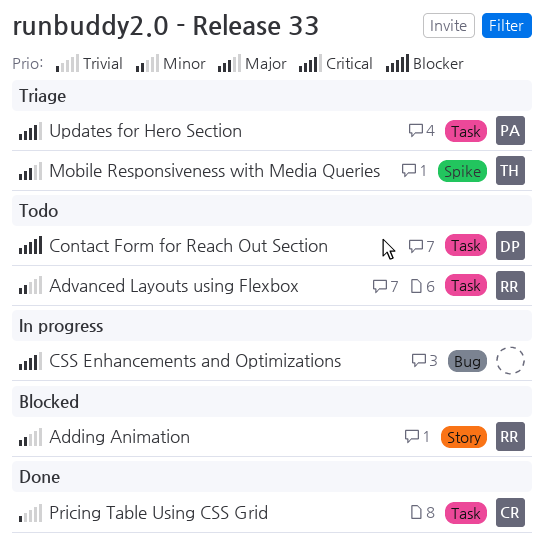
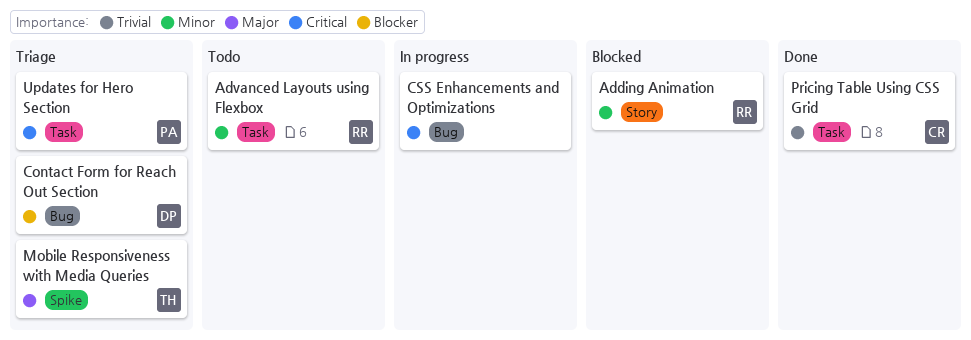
Contact Form for Reach Out Section, status: Todo -> Triage
Contact Form for Reach Out Section, label: Task -> Bug

